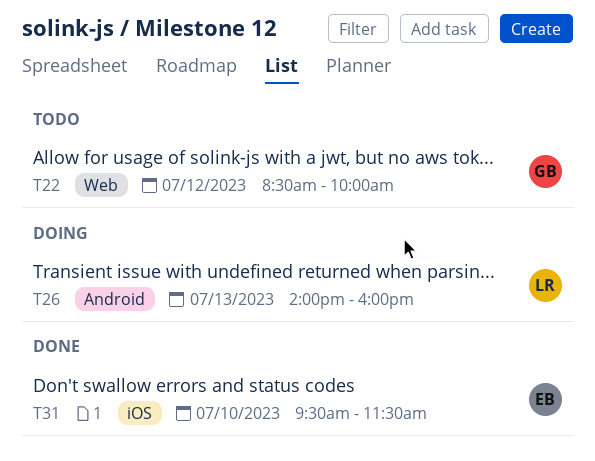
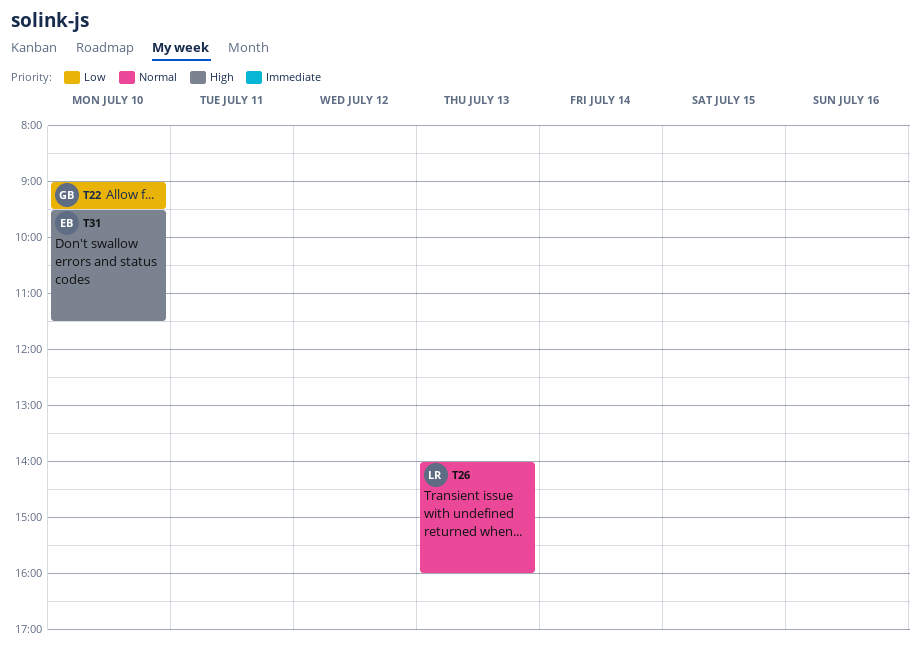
T22, day: Jul 12 -> Jul 10
T22, begins: 08:30 -> 09:00
T22, ends: 10:00 -> 09:30

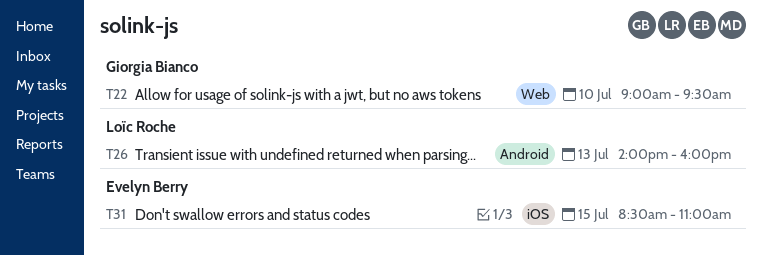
T31, day: Jul 10 -> Jul 15
T31, begins: 09:30 -> 08:30
T31, ends: 11:30 -> 11:00

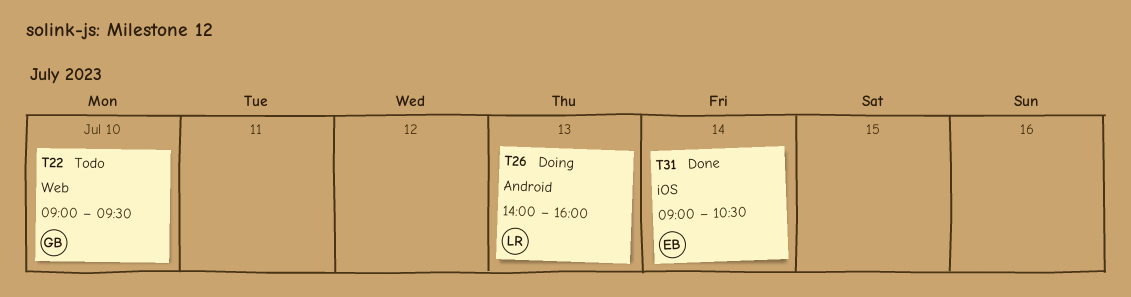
T31, day: Jul 15 -> Jul 14
T31, begins: 08:30 -> 09:00
T31, ends: 11:00 -> 10:30

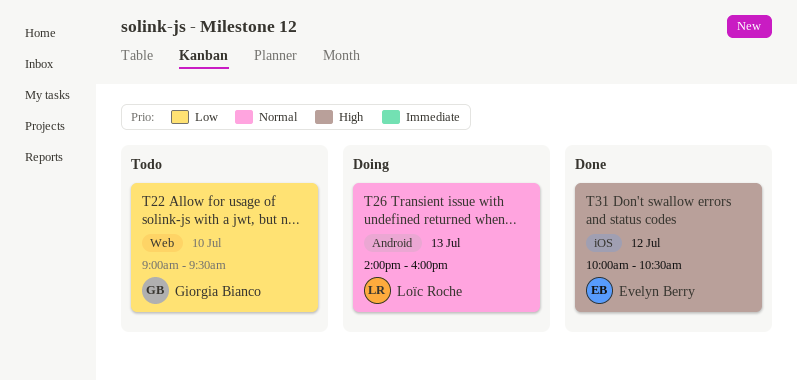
T31, day: Jul 14 -> Jul 12
T31, begins: 09:00 -> 10:00

